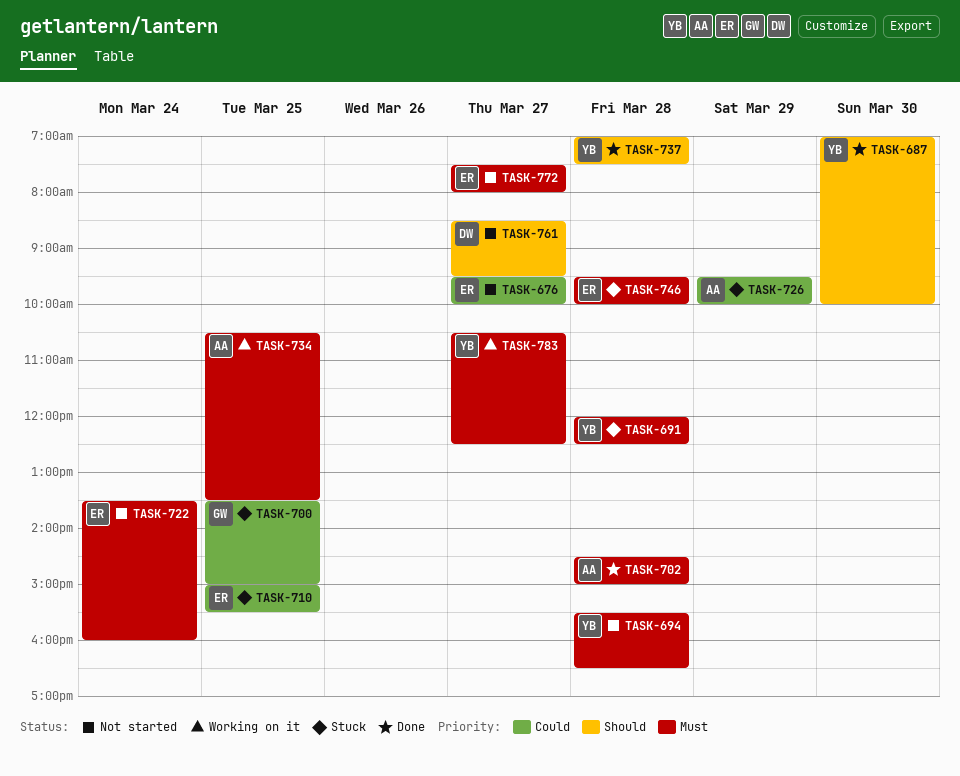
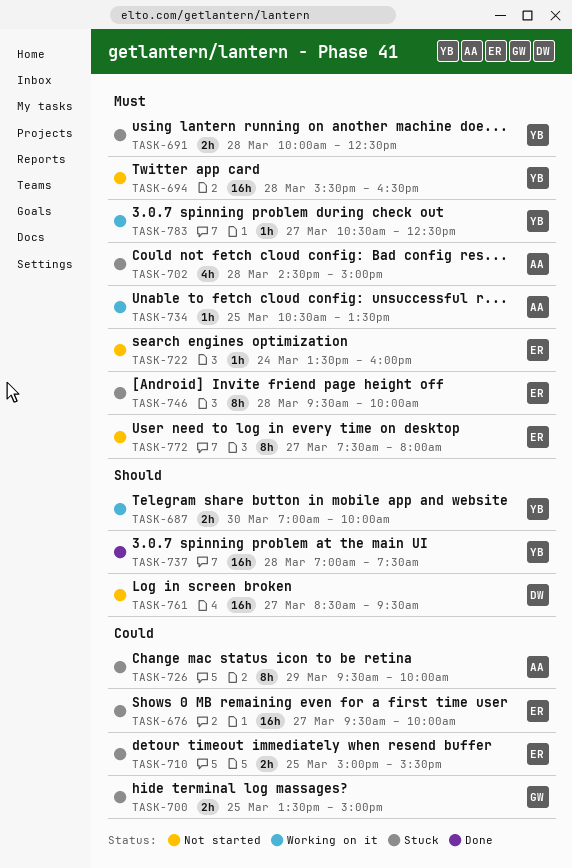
TASK-676, status: Not started -> Stuck
TASK-687, status: Done -> Working on it
TASK-691, begins: 12:00 -> 10:00
TASK-702, status: Done -> Stuck

